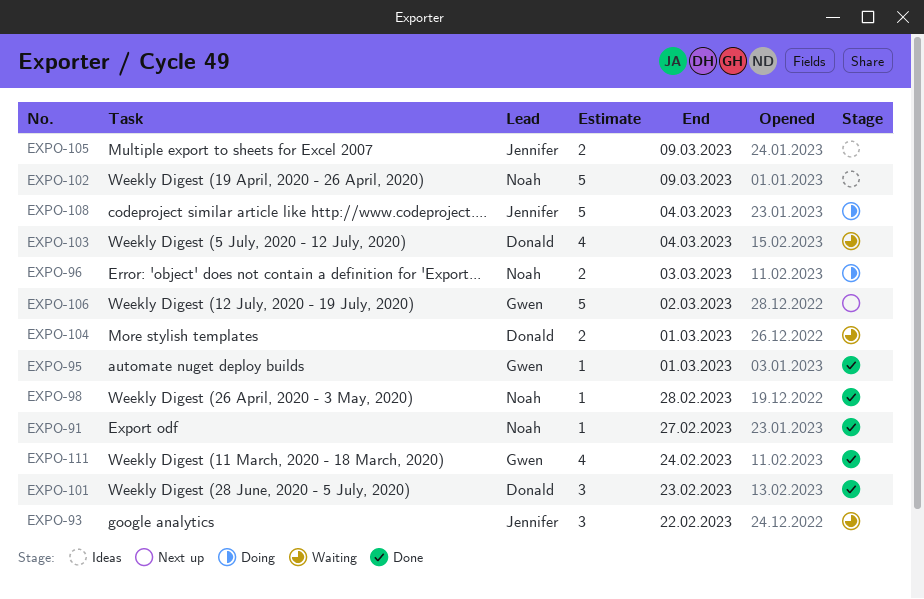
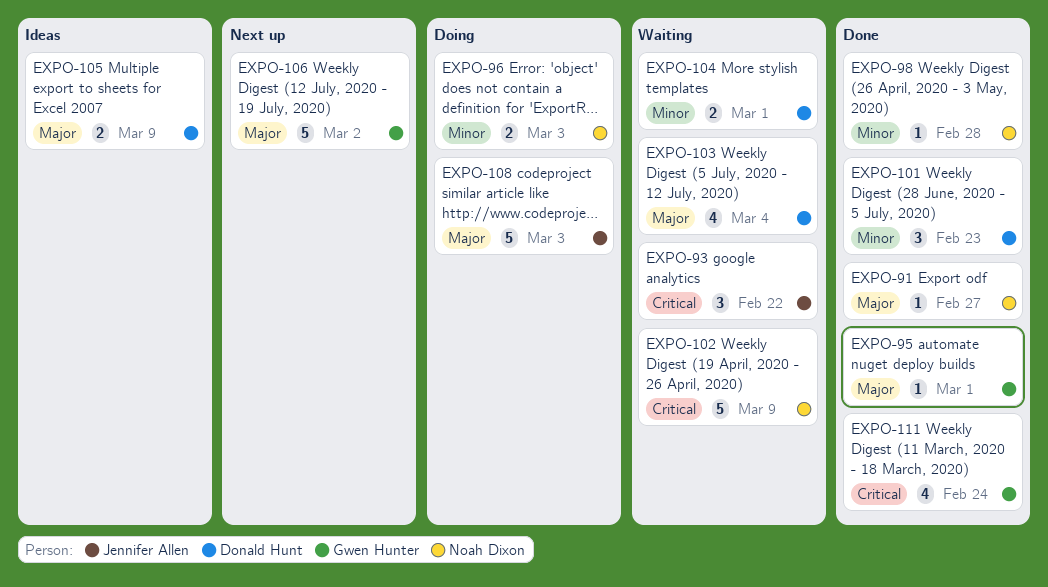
EXPO-102, status: Ideas -> Waiting
EXPO-105, owner: Jennifer Allen -> Donald Hunt
EXPO-108, due: Mar 4 -> Mar 3

